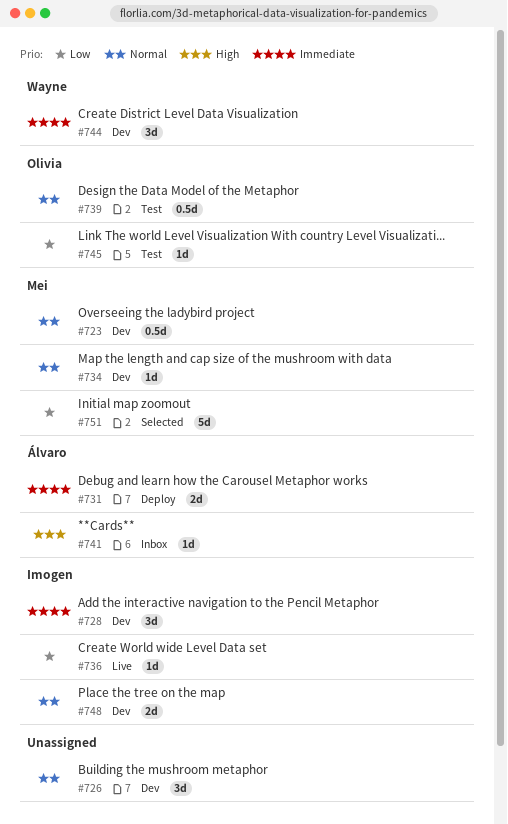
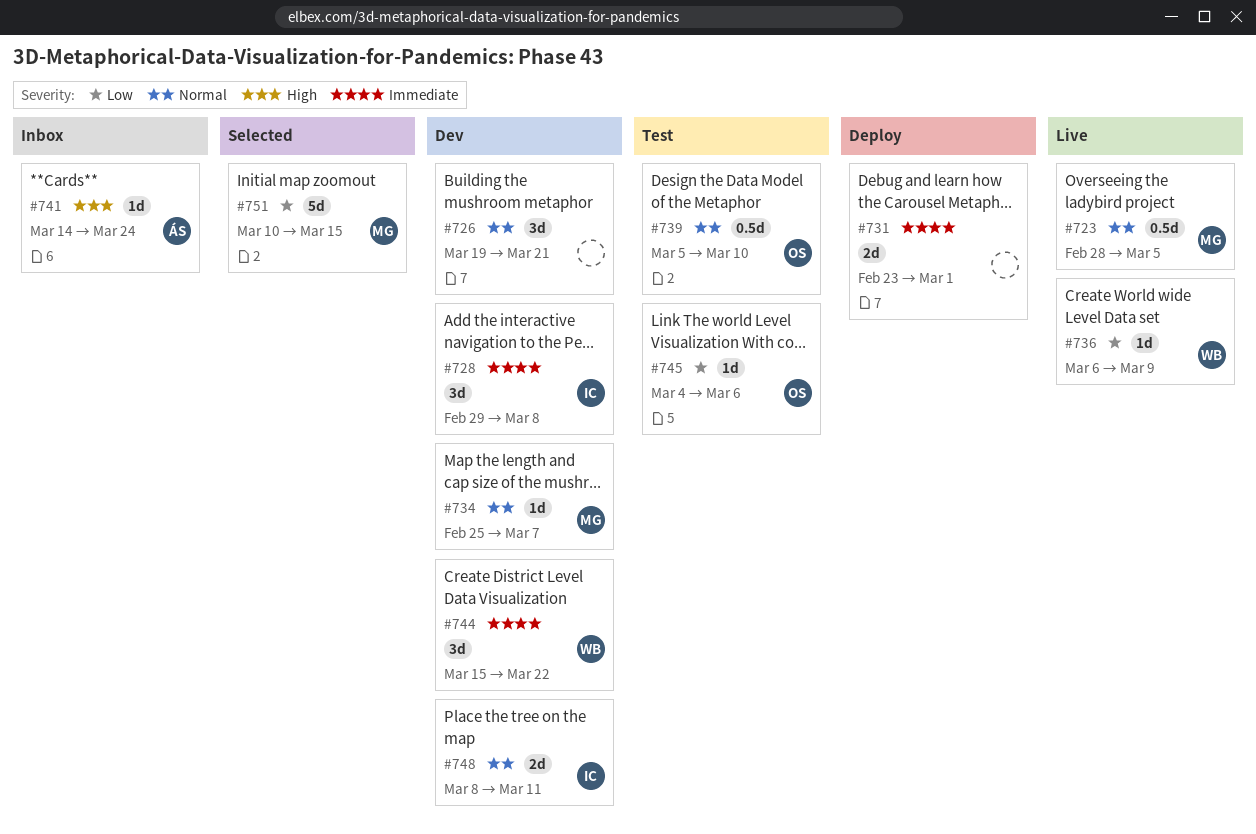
#723, status: Dev -> Live
#731, owner: Álvaro -> none
#736, owner: Imogen -> Wayne

